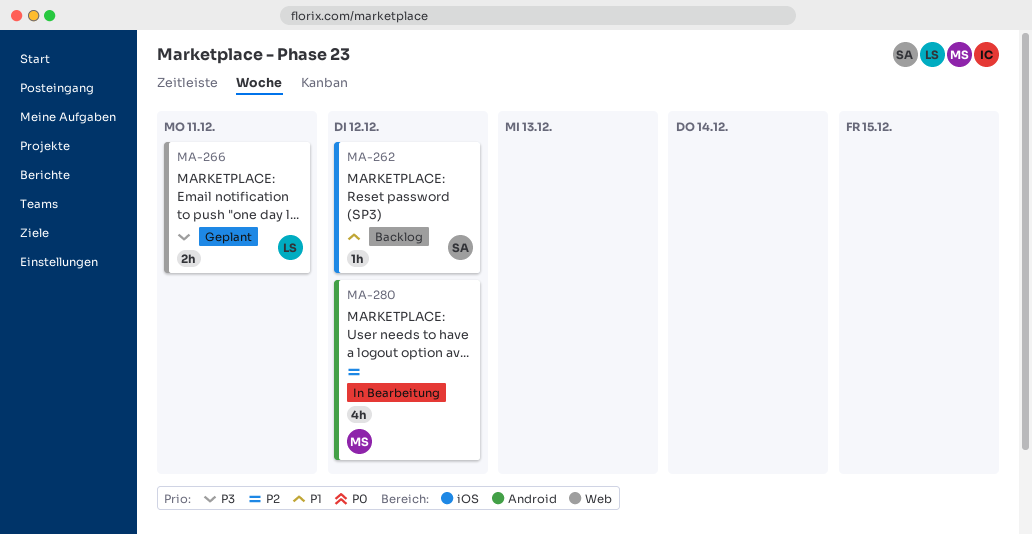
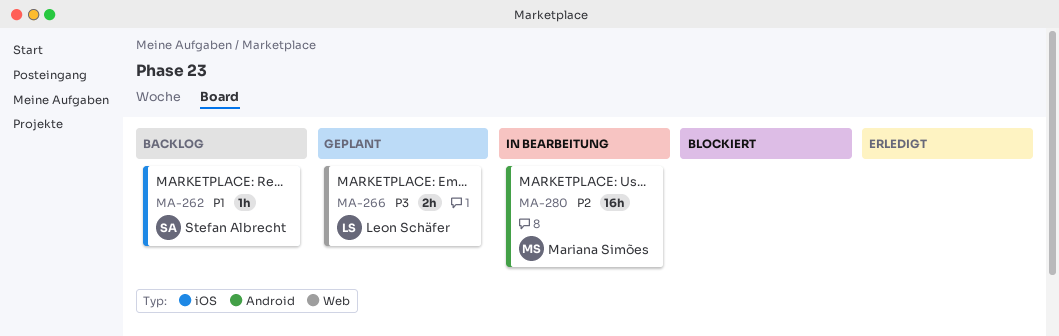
MA-280, estimate: 4h -> 16h

